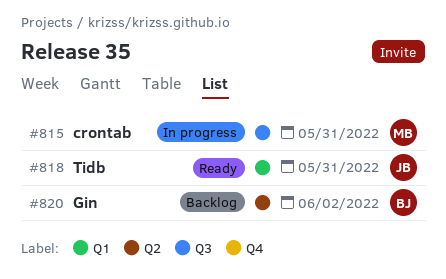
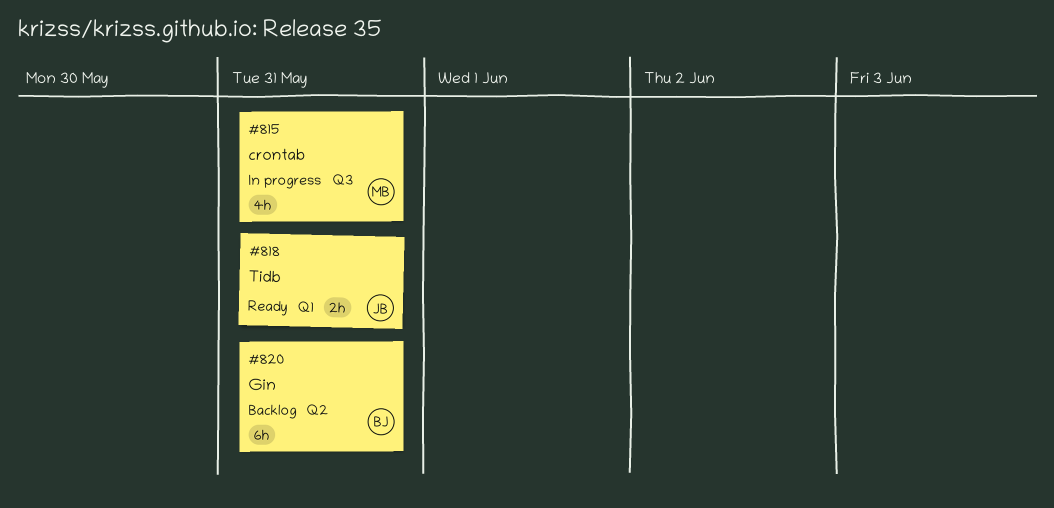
#820, due: Jun 2 -> May 31

